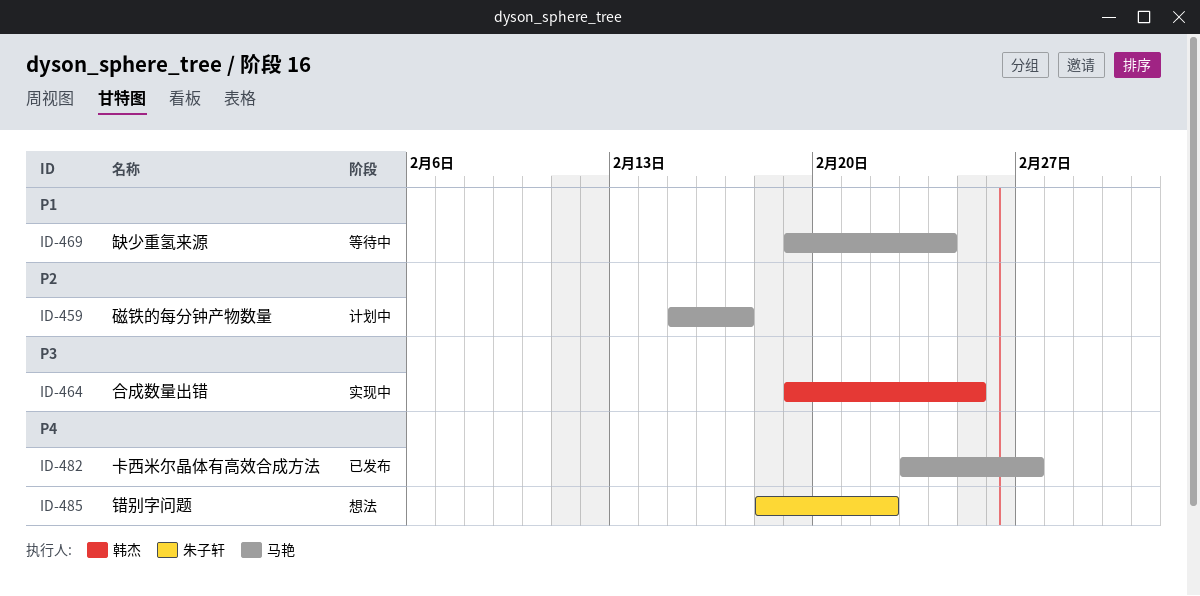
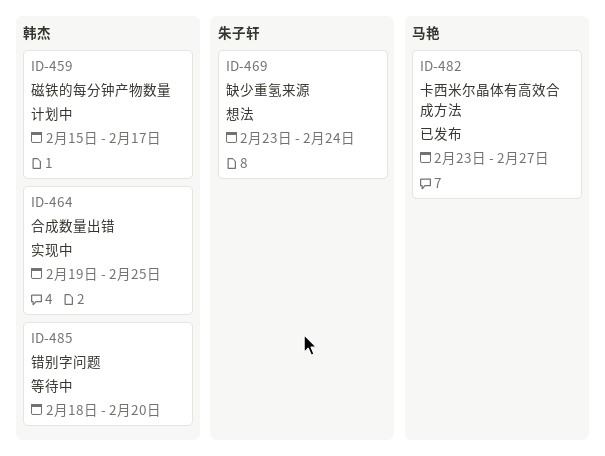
ID-459, owner: 马艳 -> 韩杰
ID-469, status: 等待中 -> 想法
ID-469, owner: 马艳 -> 朱子轩
ID-469, start: Feb 19 -> Feb 23
ID-485, status: 想法 -> 等待中
ID-485, owner: 朱子轩 -> 韩杰
ID-485, due: Feb 22 -> Feb 20

